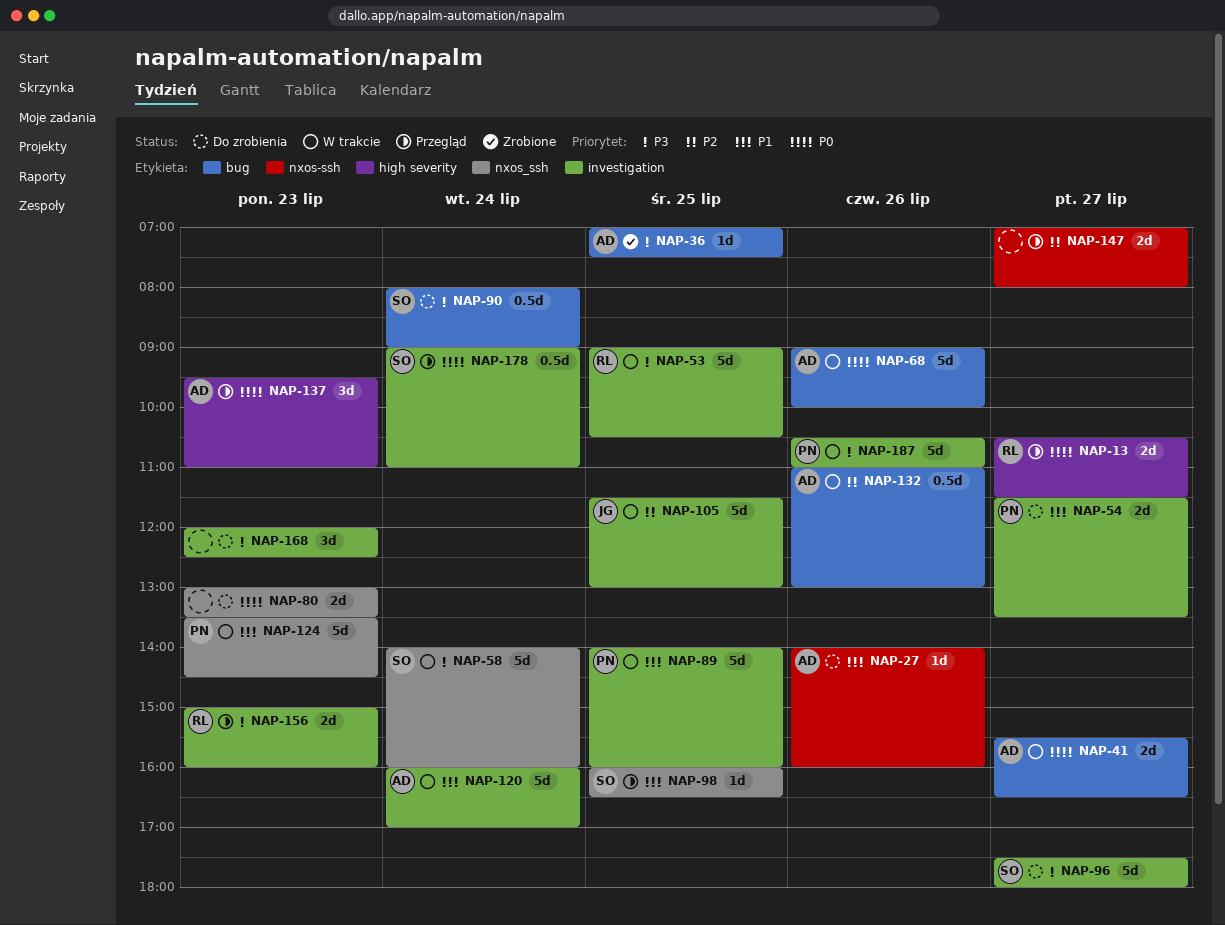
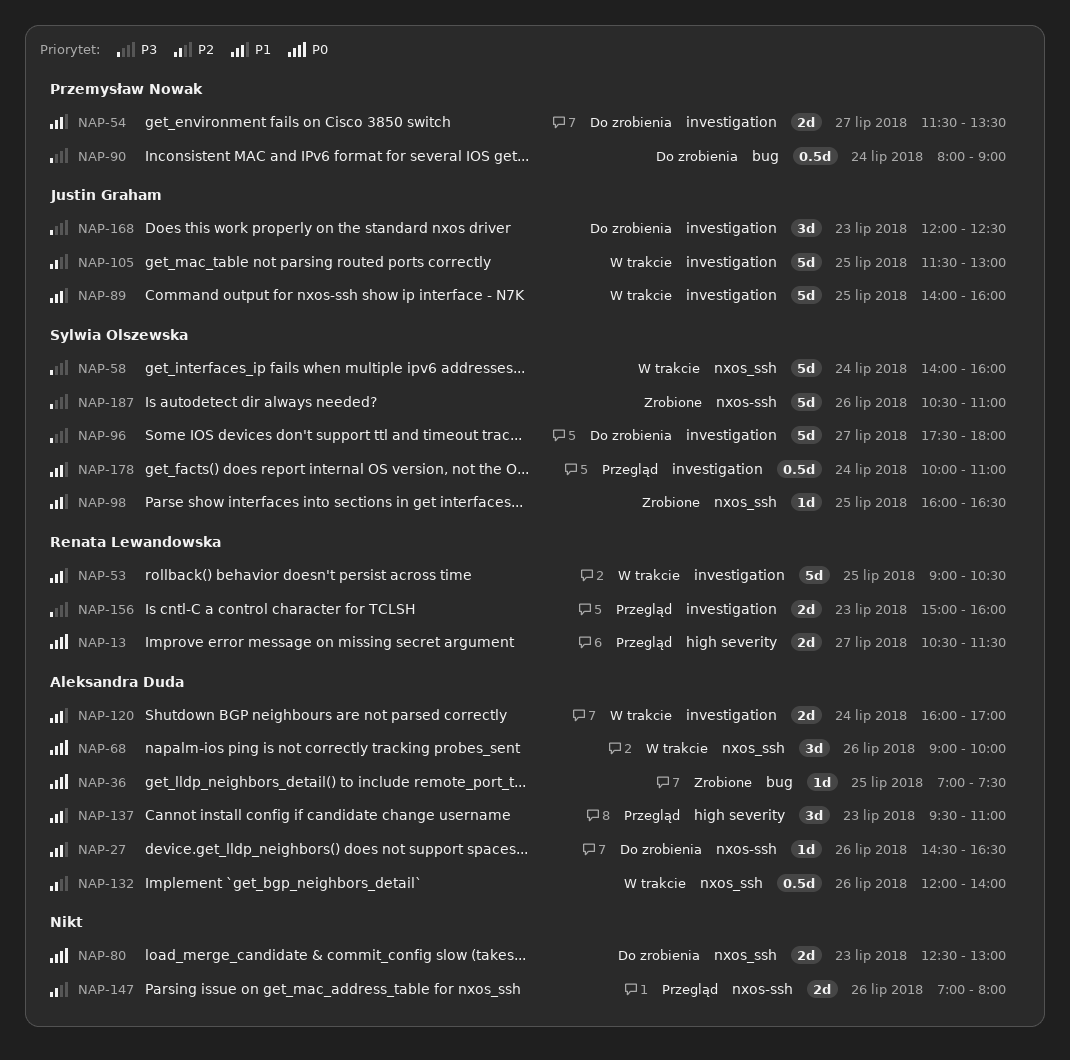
NAP-27, begins: 14:00 -> 14:30
NAP-27, ends: 16:00 -> 16:30
NAP-36, priority: P3 -> P0
NAP-41: present -> none
NAP-53, priority: P3 -> P1
NAP-68, label: bug -> nxos_ssh
NAP-68, estimate: 5d -> 3d
NAP-80, begins: 13:00 -> 12:30
NAP-80, ends: 13:30 -> 13:00
NAP-89, owner: Przemysław Nowak -> Justin Graham
NAP-90, owner: Sylwia Olszewska -> Przemysław Nowak
NAP-98, status: Przegląd -> Zrobione
NAP-120, estimate: 5d -> 2d
NAP-124: present -> none
NAP-132, label: bug -> nxos_ssh
NAP-132, begins: 11:00 -> 12:00
NAP-132, ends: 13:00 -> 14:00
NAP-137, priority: P0 -> P1
NAP-147, day: Jul 27 -> Jul 26
NAP-168, owner: none -> Justin Graham
NAP-178, priority: P0 -> P1
NAP-178, begins: 09:00 -> 10:00
NAP-187, status: W trakcie -> Zrobione
NAP-187, owner: Przemysław Nowak -> Sylwia Olszewska
NAP-187, label: investigation -> nxos-ssh

